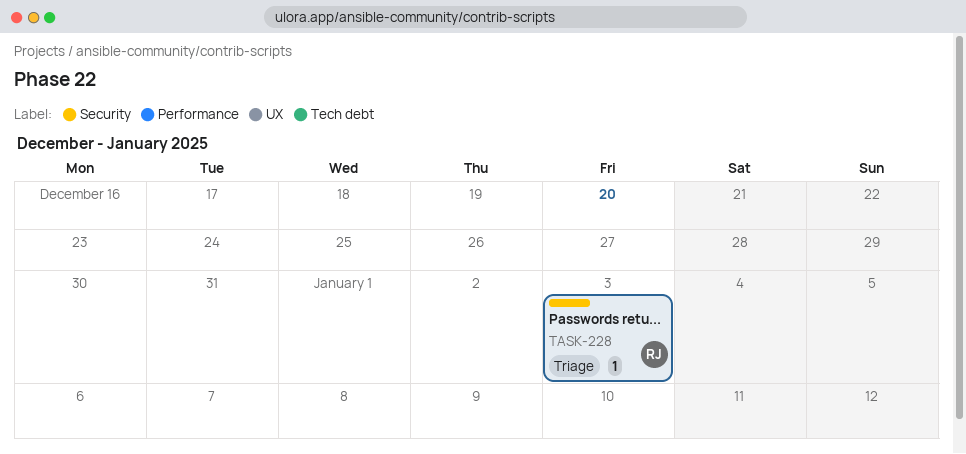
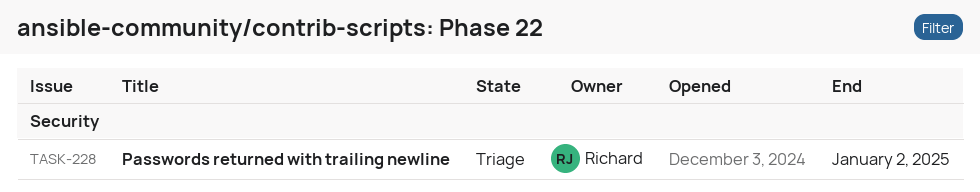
TASK-228, due: Jan 3 -> Jan 2

